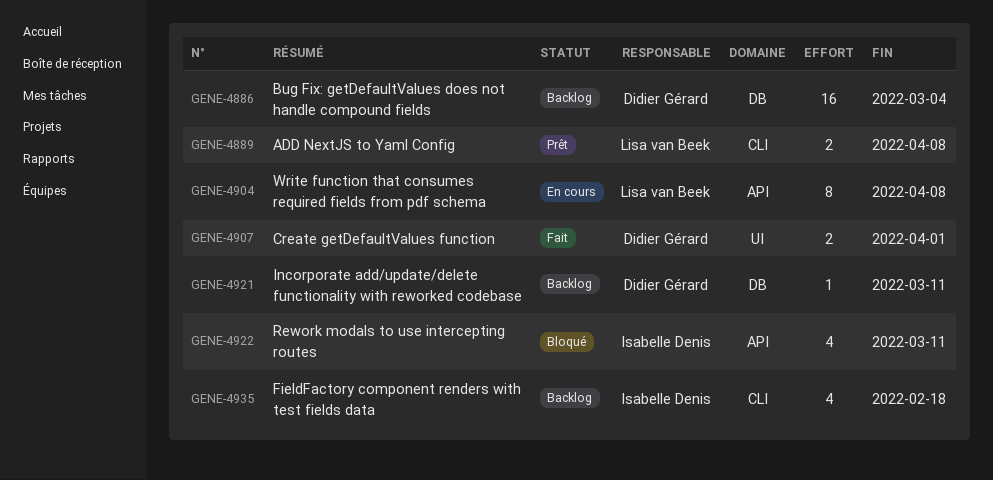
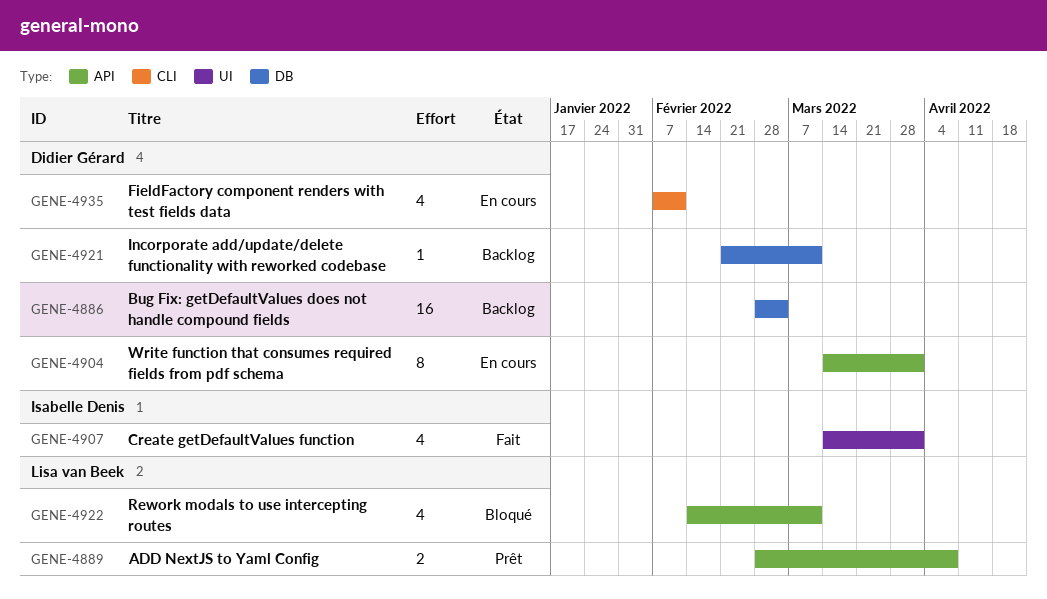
GENE-4889, label: CLI -> API
GENE-4904, owner: Lisa van Beek -> Didier Gérard
GENE-4904, due: Apr 8 -> Apr 1
GENE-4907, owner: Didier Gérard -> Isabelle Denis
GENE-4907, estimate: 2 -> 4
GENE-4922, owner: Isabelle Denis -> Lisa van Beek
GENE-4935, status: Backlog -> En cours
GENE-4935, owner: Isabelle Denis -> Didier Gérard
GENE-4935, due: Feb 18 -> Feb 11

